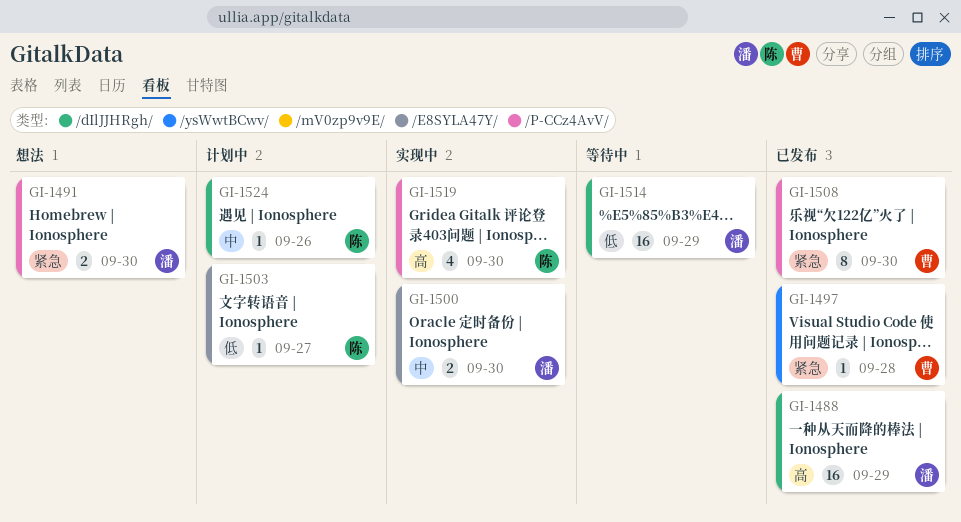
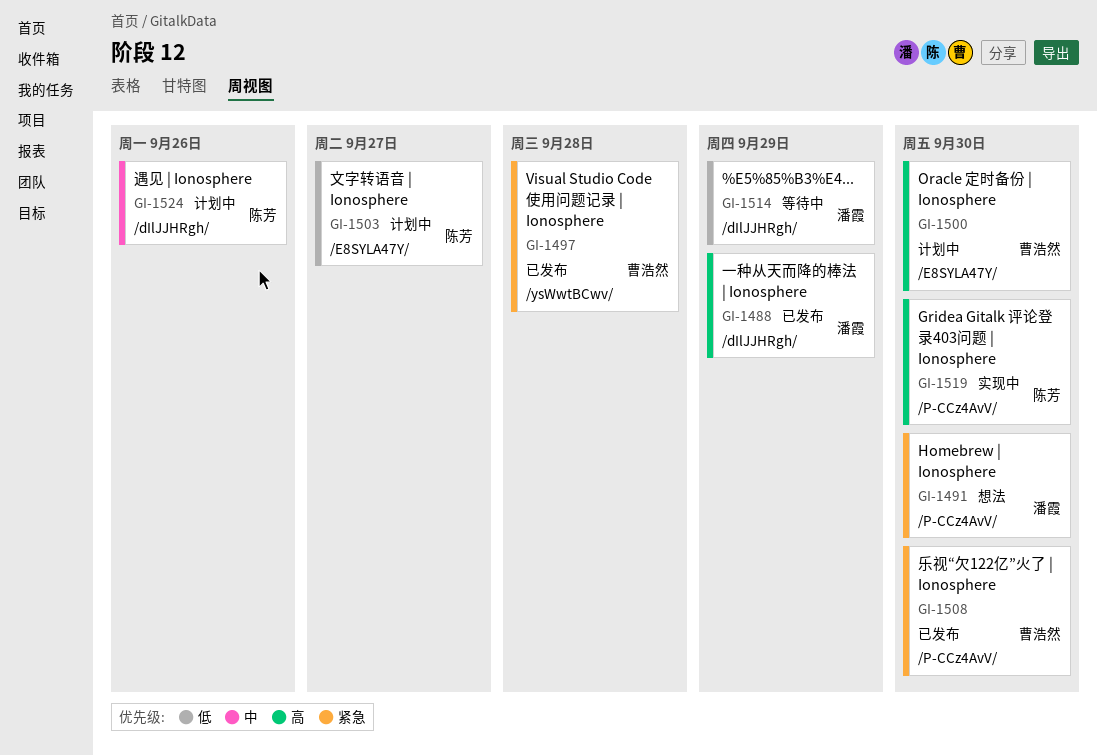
GI-1500, status: 实现中 -> 计划中
GI-1500, owner: 潘霞 -> 曹浩然
GI-1500, priority: 中 -> 高

